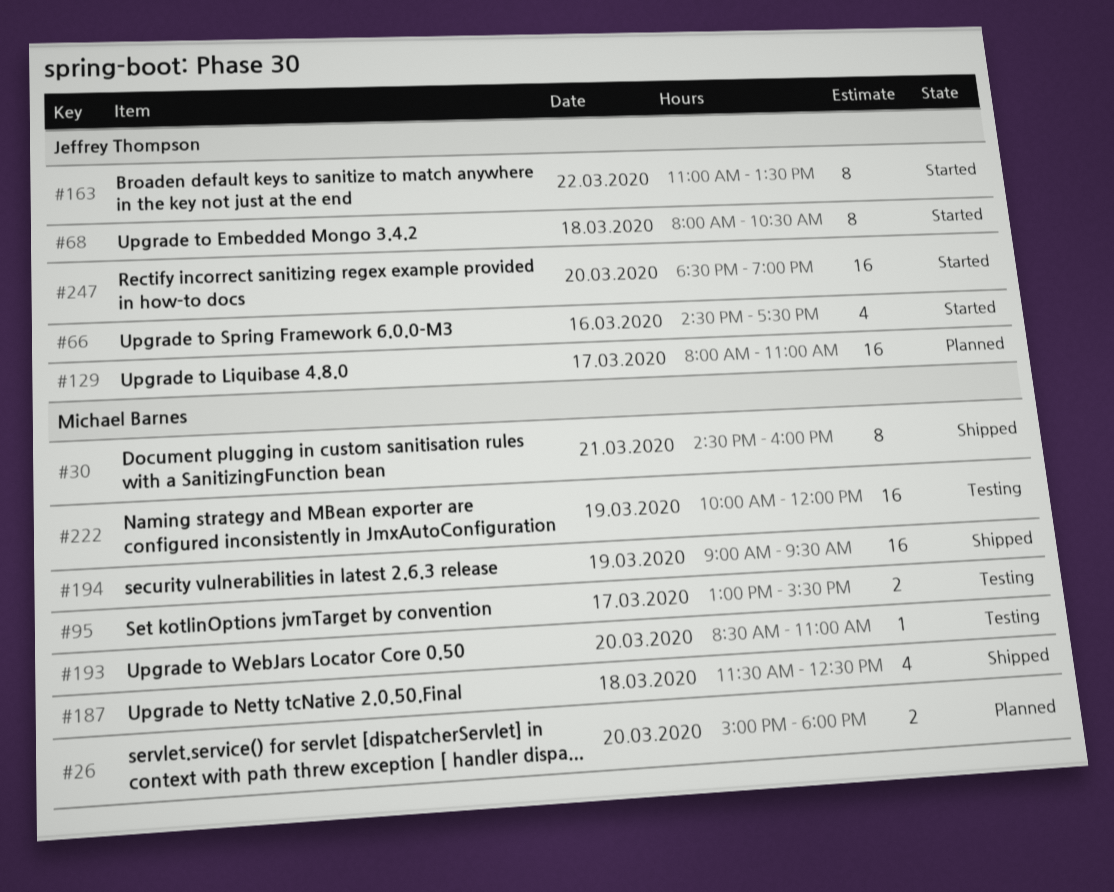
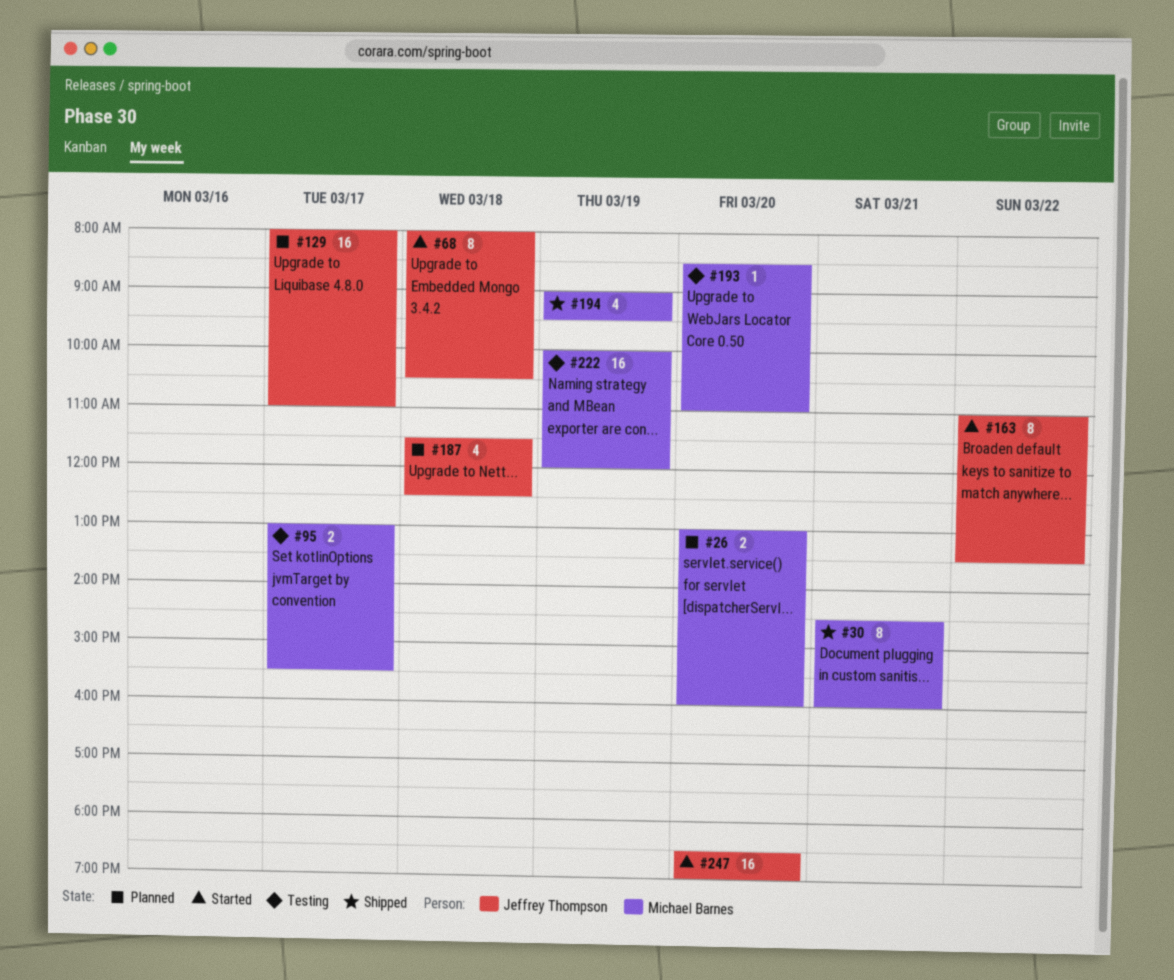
#26, begins: 15:00 -> 13:00
#26, ends: 18:00 -> 16:00
#66: present -> none
#187, status: Shipped -> Planned
#187, owner: Michael Barnes -> Jeffrey Thompson
#194, estimate: 16 -> 4

